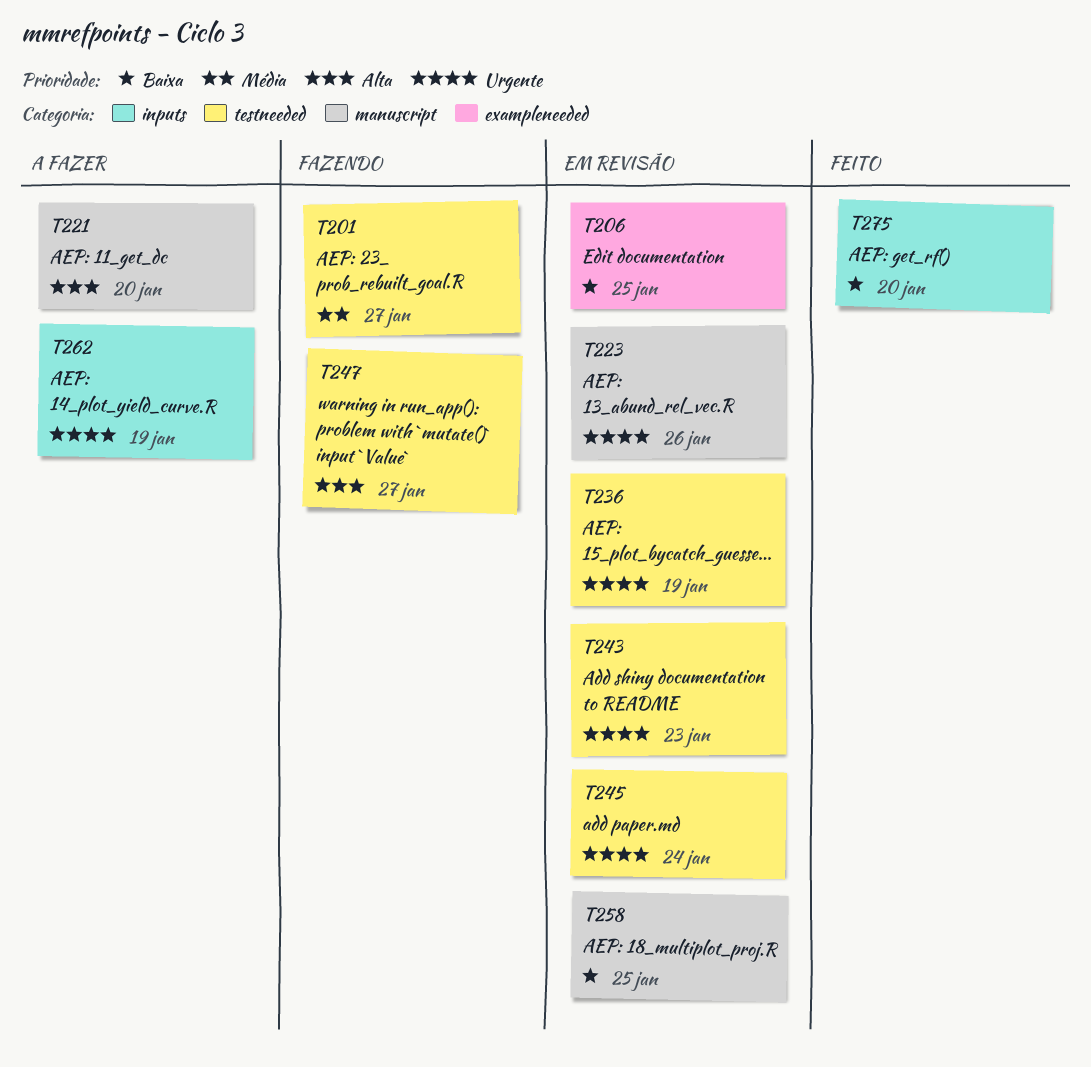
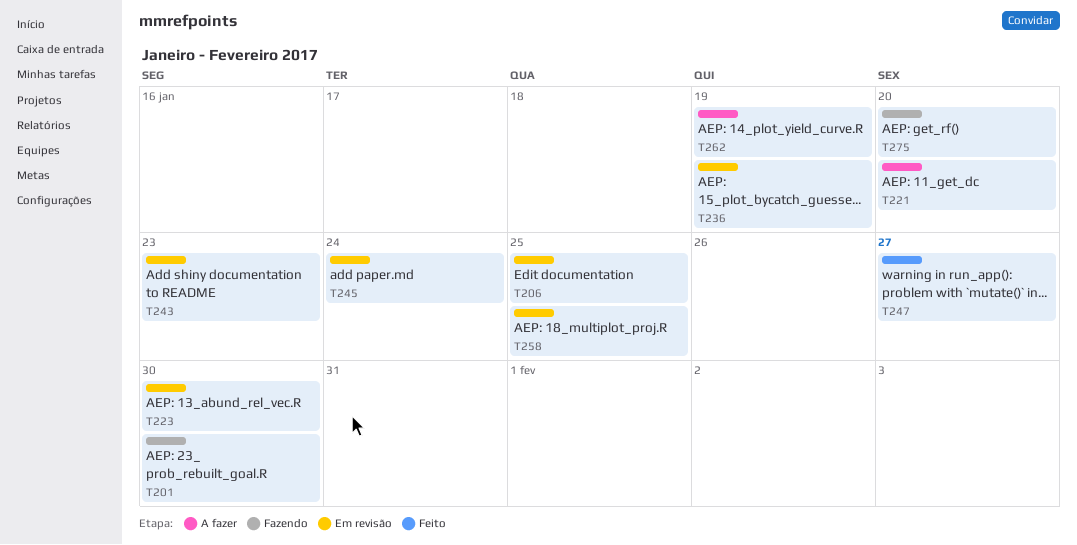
T201, due: Jan 27 -> Jan 30
T223, due: Jan 26 -> Jan 30
T247, status: Fazendo -> Feito
T275, status: Feito -> Fazendo

